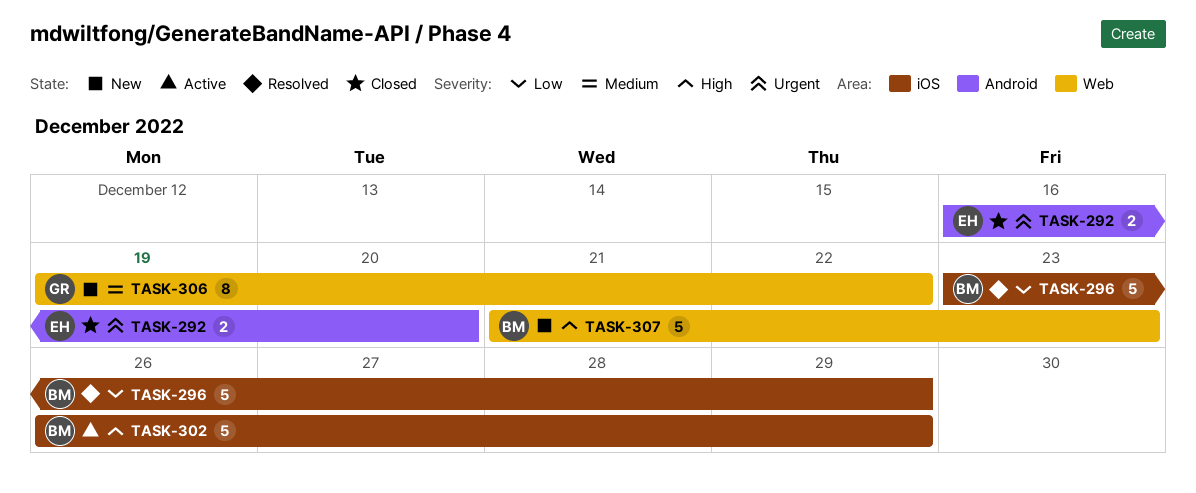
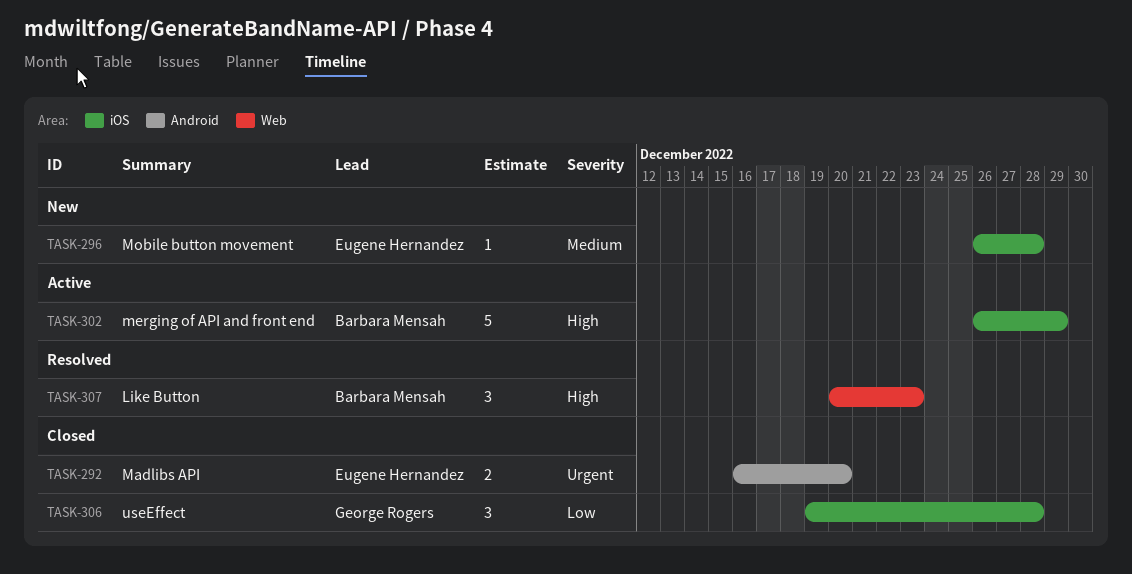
TASK-296, status: Resolved -> New
TASK-296, owner: Barbara Mensah -> Eugene Hernandez
TASK-296, priority: Low -> Medium
TASK-296, estimate: 5 -> 1
TASK-296, start: Dec 23 -> Dec 26
TASK-296, due: Dec 29 -> Dec 28
TASK-306, status: New -> Closed
TASK-306, priority: Medium -> Low
TASK-306, label: Web -> iOS
TASK-306, estimate: 8 -> 3
TASK-306, due: Dec 22 -> Dec 28
TASK-307, status: New -> Resolved
TASK-307, estimate: 5 -> 3
TASK-307, start: Dec 21 -> Dec 20

